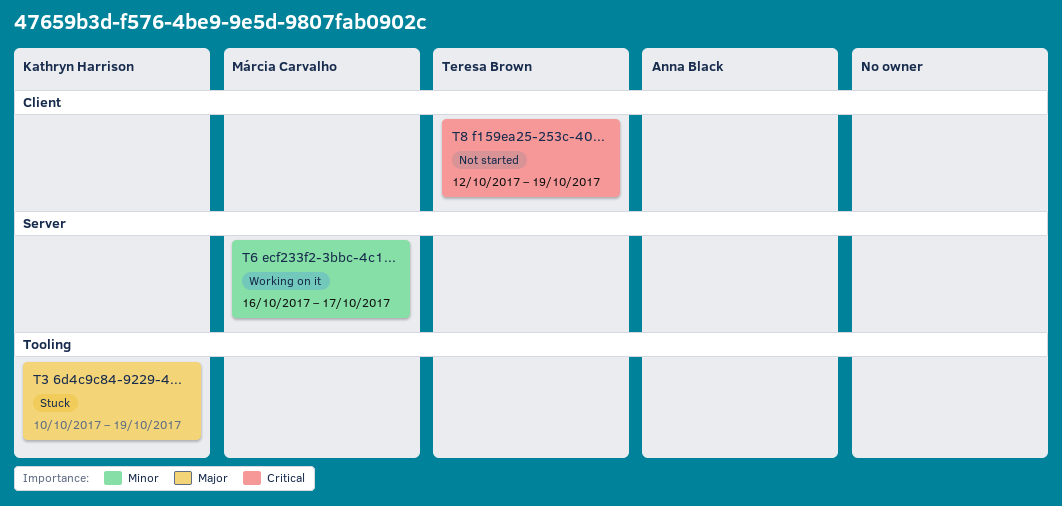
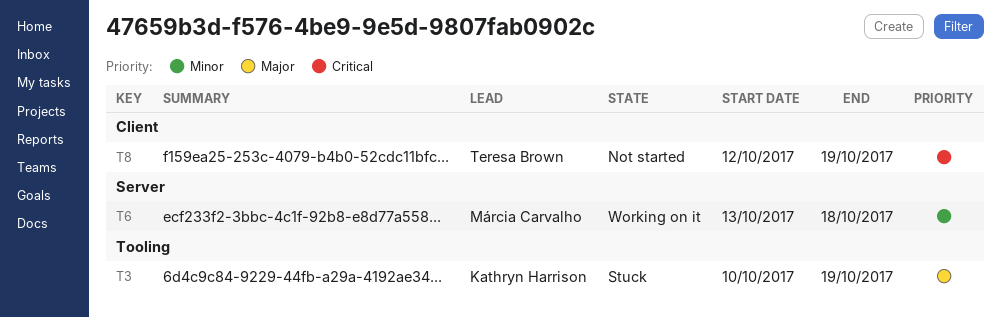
T6, start: Oct 16 -> Oct 13
T6, due: Oct 17 -> Oct 18

